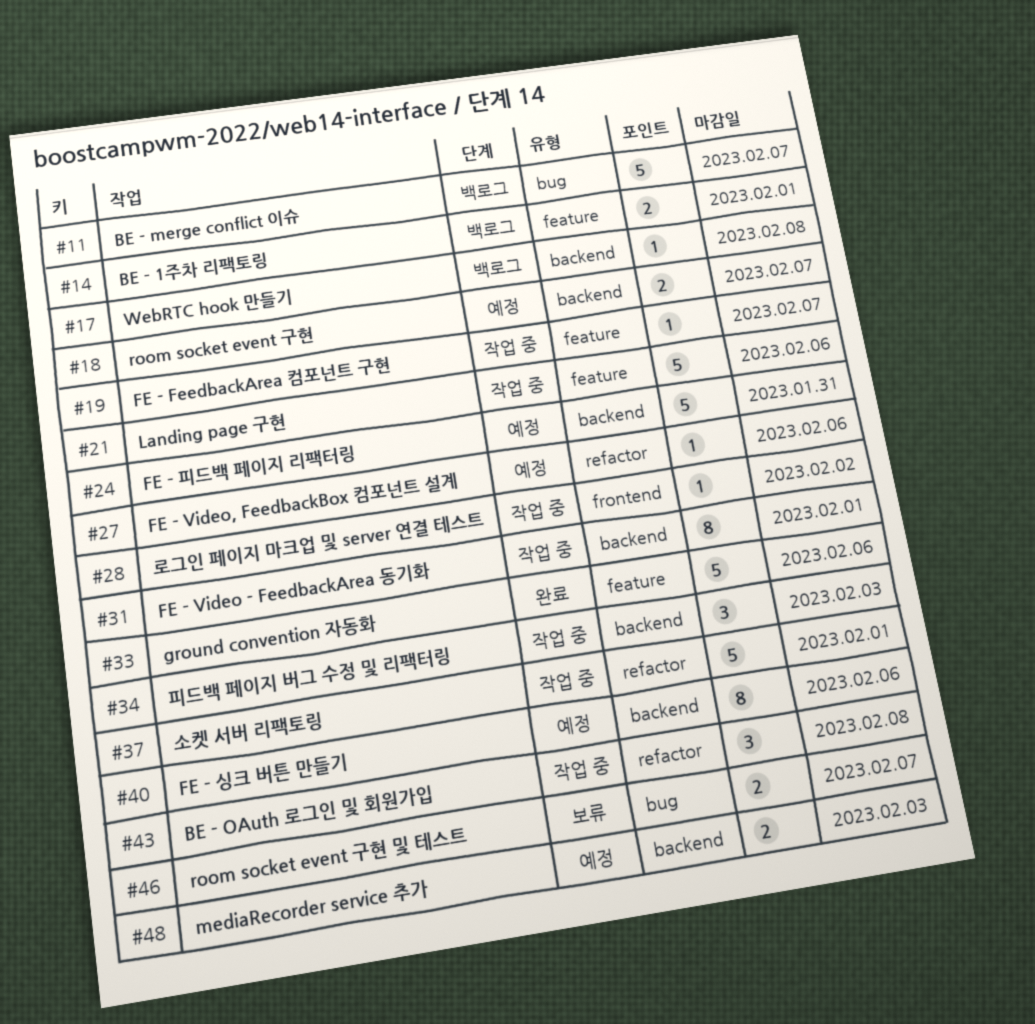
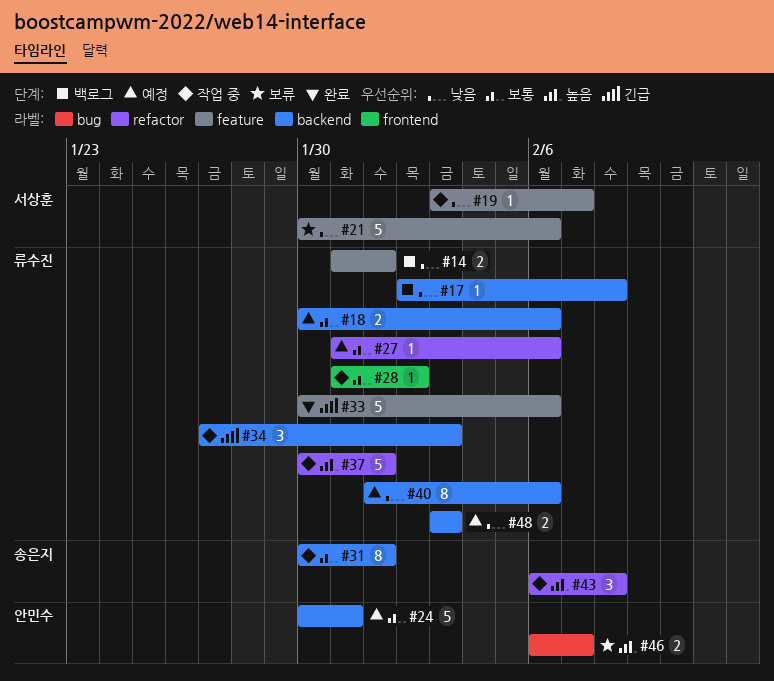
#11: present -> none
#18, due: Feb 7 -> Feb 6
#21, status: 작업 중 -> 보류

